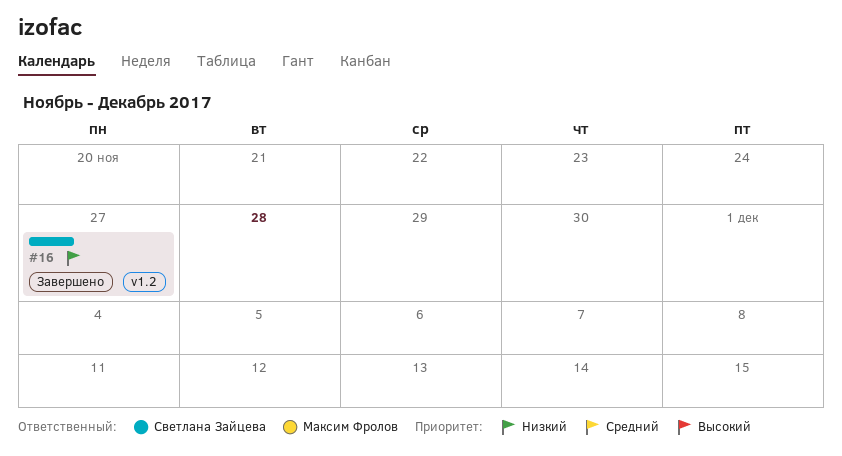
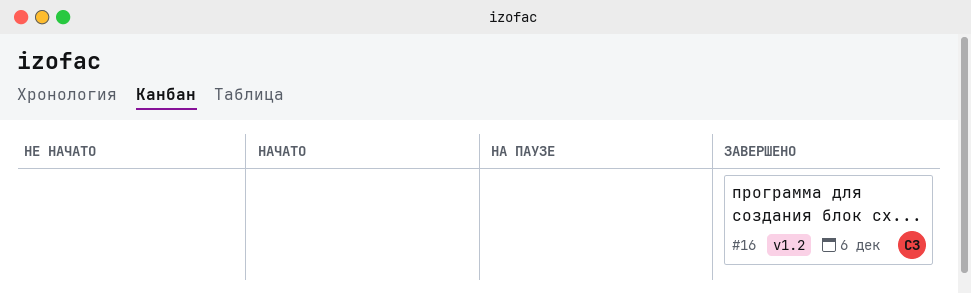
#16, due: Nov 27 -> Dec 6

